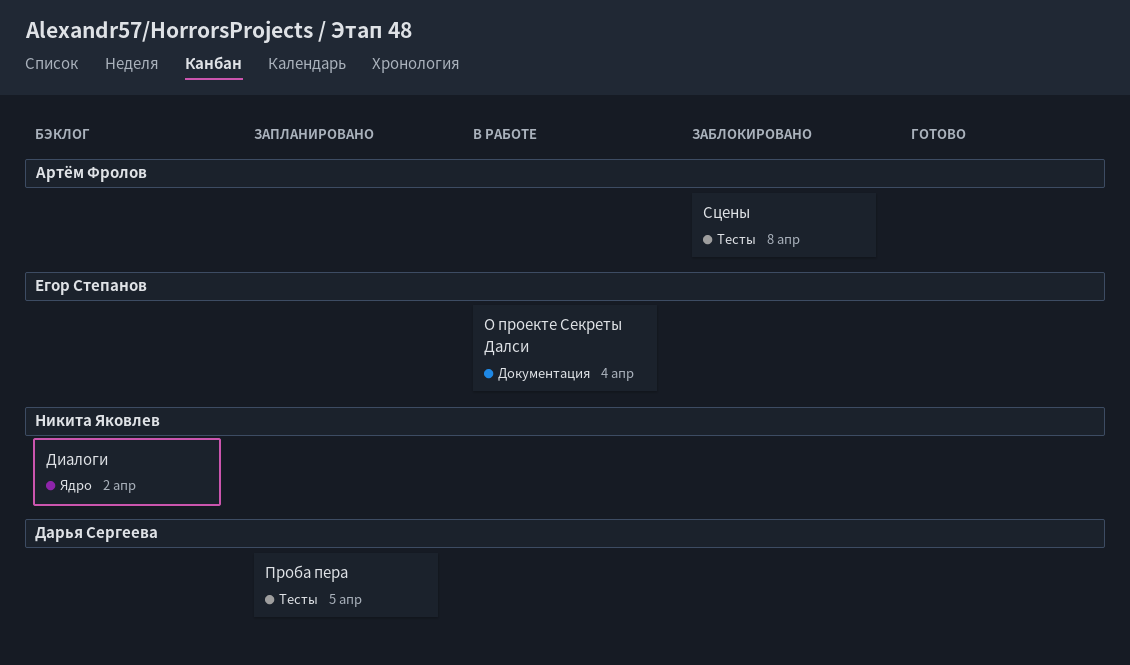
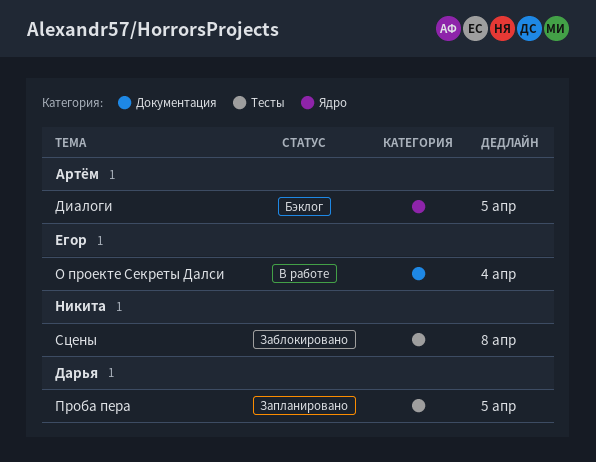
Диалоги, owner: Никита Яковлев -> Артём Фролов
Диалоги, due: Apr 2 -> Apr 5
Сцены, owner: Артём Фролов -> Никита Яковлев

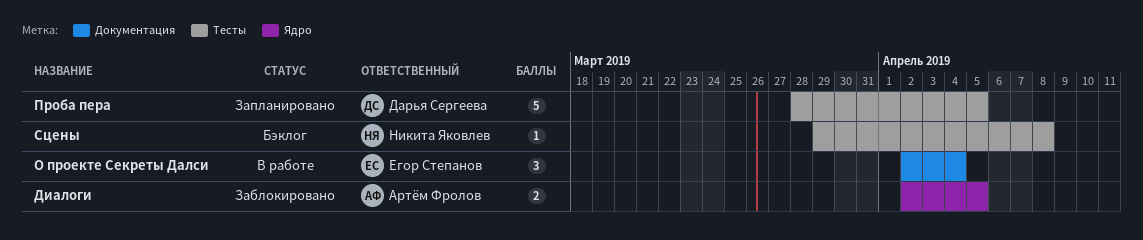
Диалоги, status: Бэклог -> Заблокировано
Сцены, status: Заблокировано -> Бэклог

